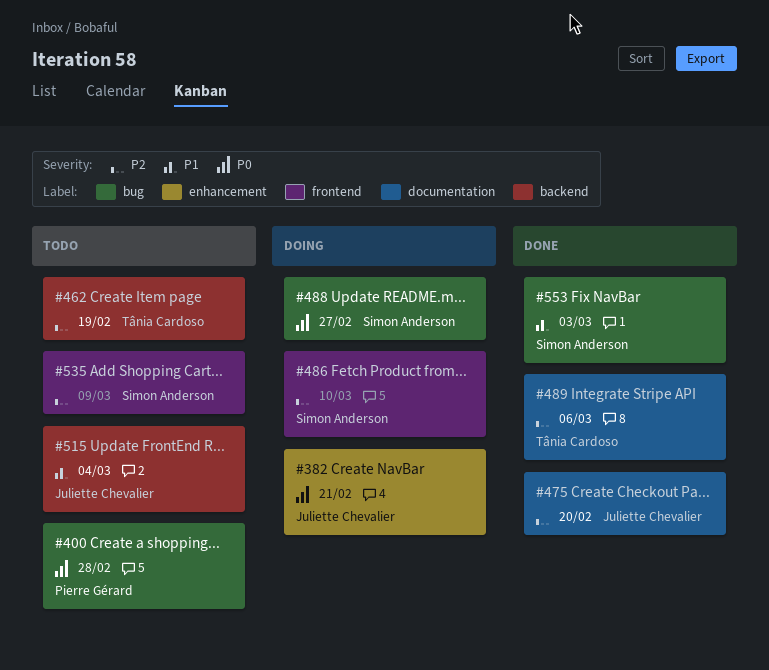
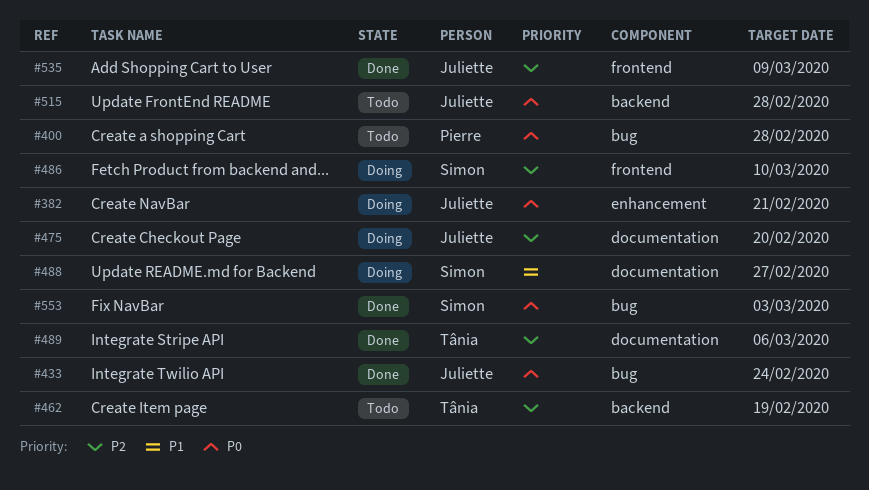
#433: none -> present
#475, status: Done -> Doing
#488, priority: P0 -> P1
#488, label: bug -> documentation
#515, priority: P1 -> P0
#515, due: Mar 4 -> Feb 28
#535, status: Todo -> Done
#535, owner: Simon Anderson -> Juliette Chevalier
#553, priority: P1 -> P0

